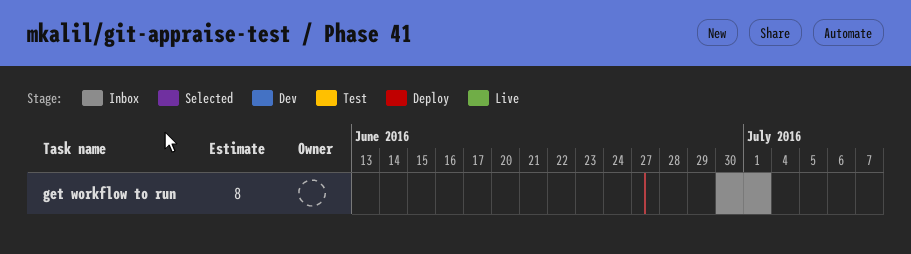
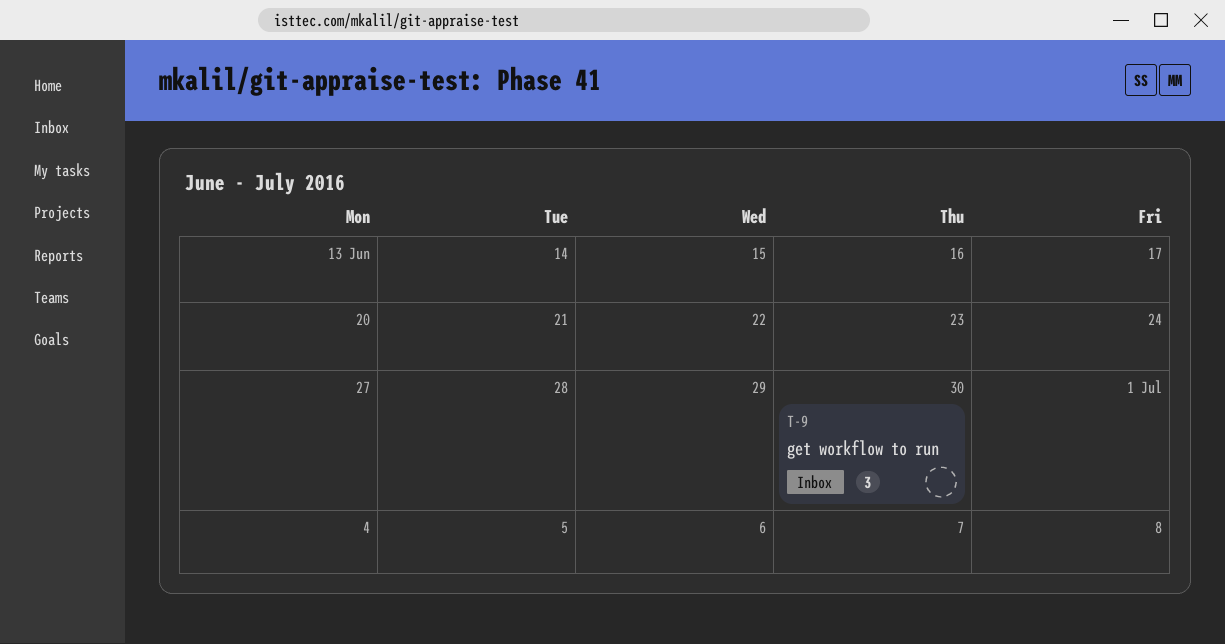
get workflow to run, estimate: 8 -> 3
get workflow to run, due: Jul 1 -> Jun 30

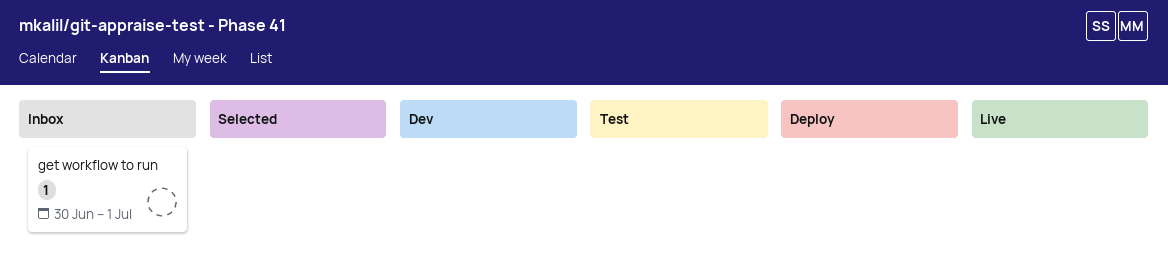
get workflow to run, estimate: 3 -> 1
get workflow to run, due: Jun 30 -> Jul 1

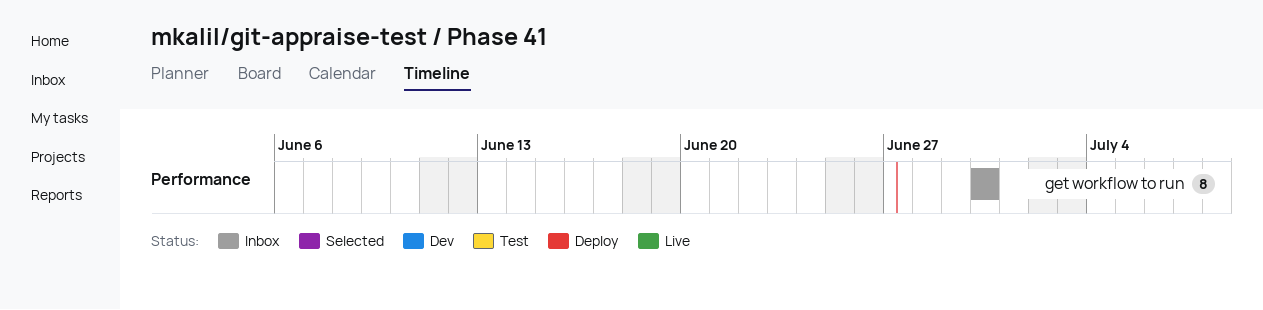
get workflow to run, estimate: 1 -> 8
get workflow to run, due: Jul 1 -> Jun 30

